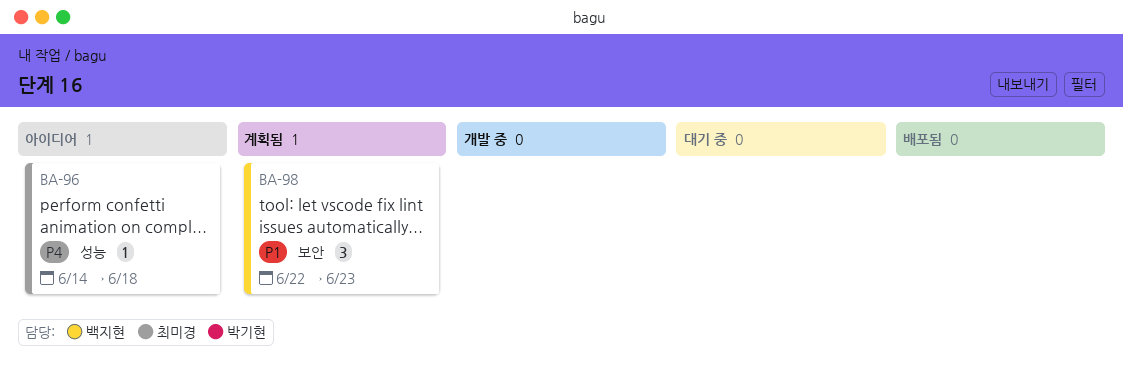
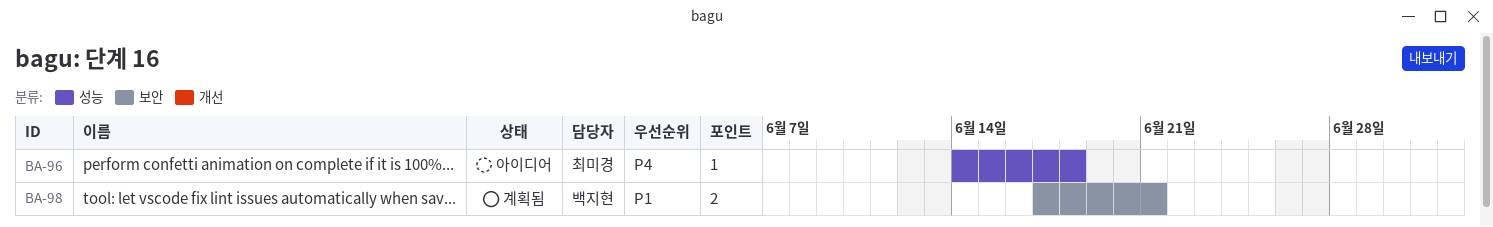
BA-98, estimate: 3 -> 2
BA-98, start: Jun 22 -> Jun 17
BA-98, due: Jun 23 -> Jun 21

